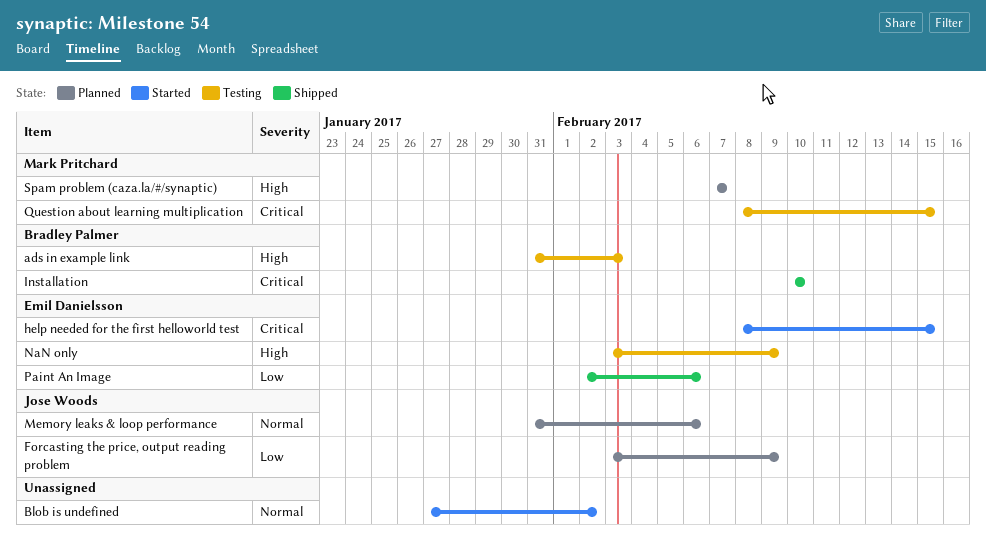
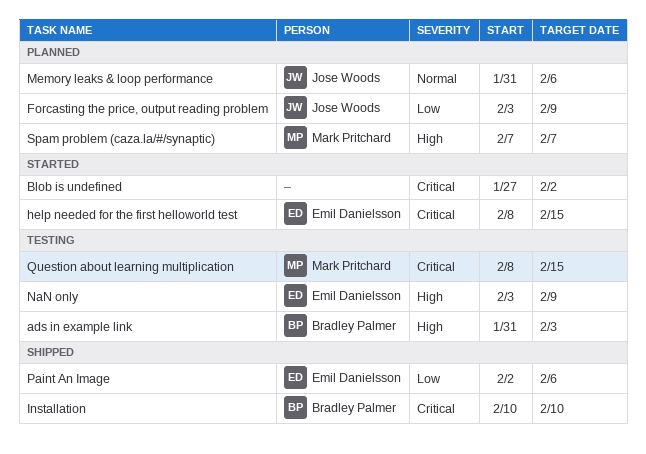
Blob is undefined, priority: Normal -> Critical

